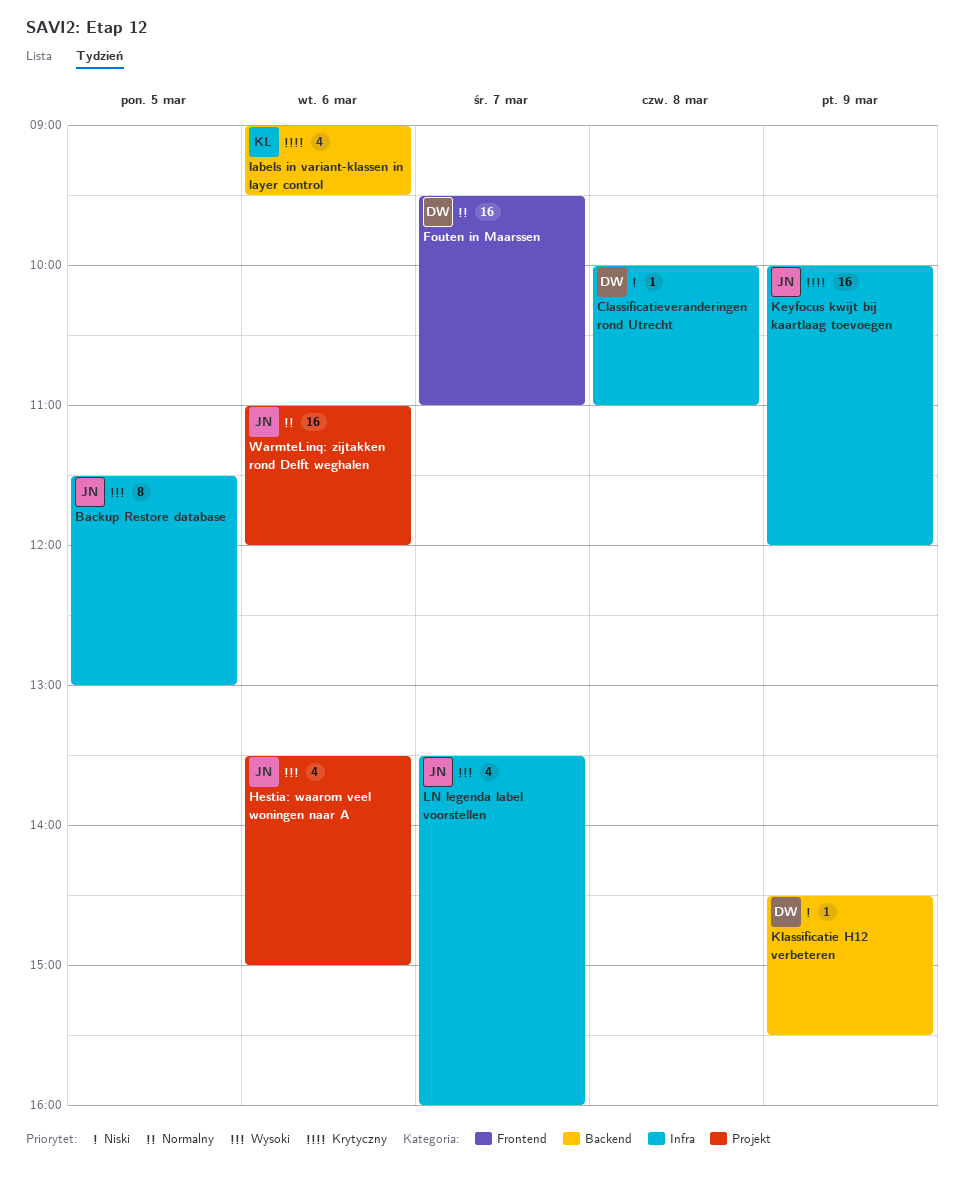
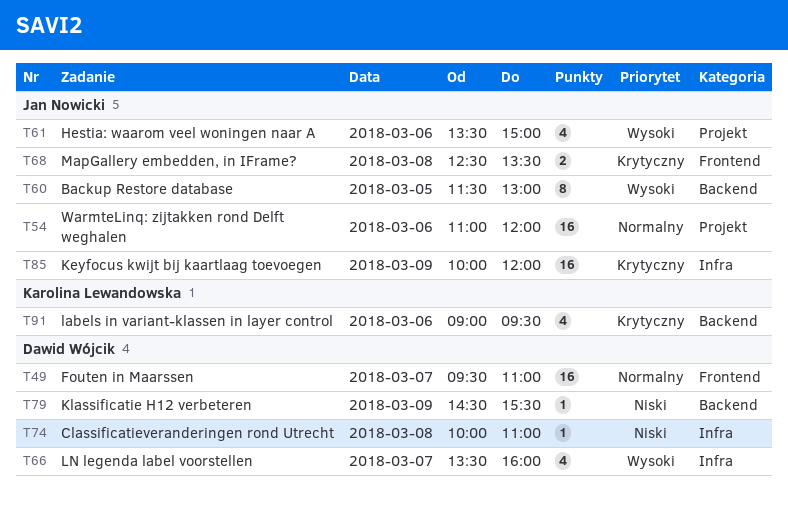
Backup Restore database, label: Infra -> Backend
LN legenda label voorstellen, owner: Jan Nowicki -> Dawid Wójcik
MapGallery embedden, in IFrame?: none -> present

